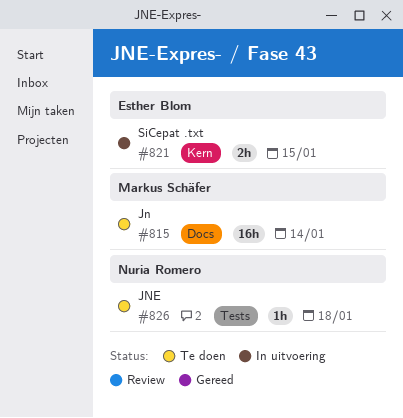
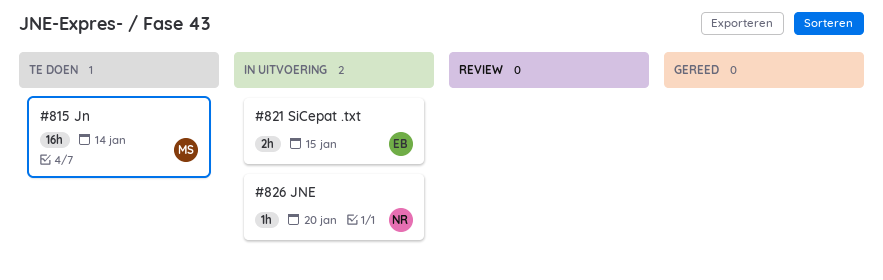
#826, status: Te doen -> In uitvoering
#826, due: Jan 18 -> Jan 20

